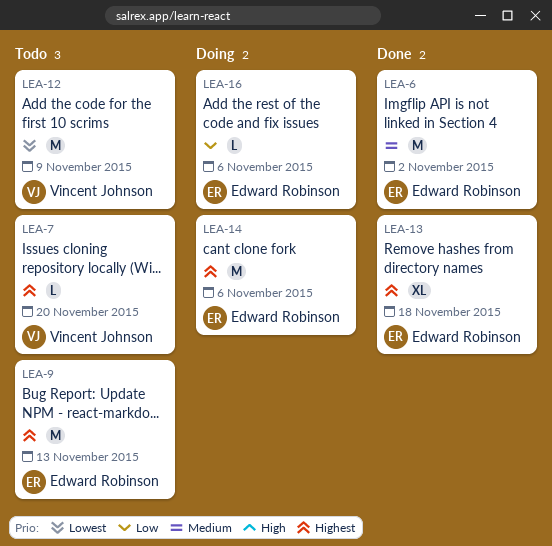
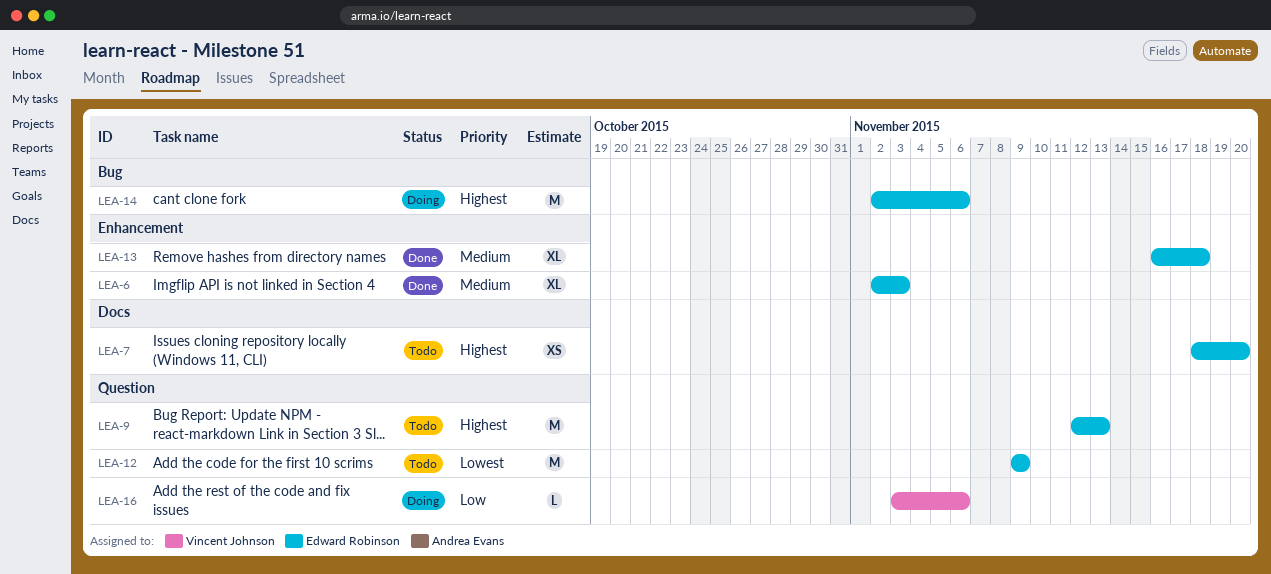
LEA-6, estimate: M -> XL
LEA-6, due: Nov 2 -> Nov 3
LEA-7, owner: Vincent Johnson -> Edward Robinson
LEA-7, estimate: L -> XS
LEA-12, owner: Vincent Johnson -> Edward Robinson
LEA-13, priority: Highest -> Medium
LEA-16, owner: Edward Robinson -> Vincent Johnson

